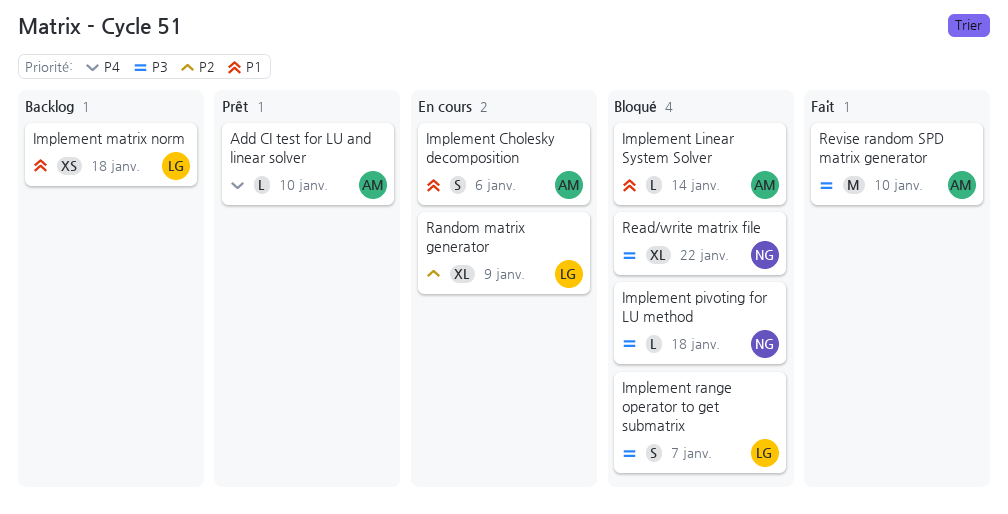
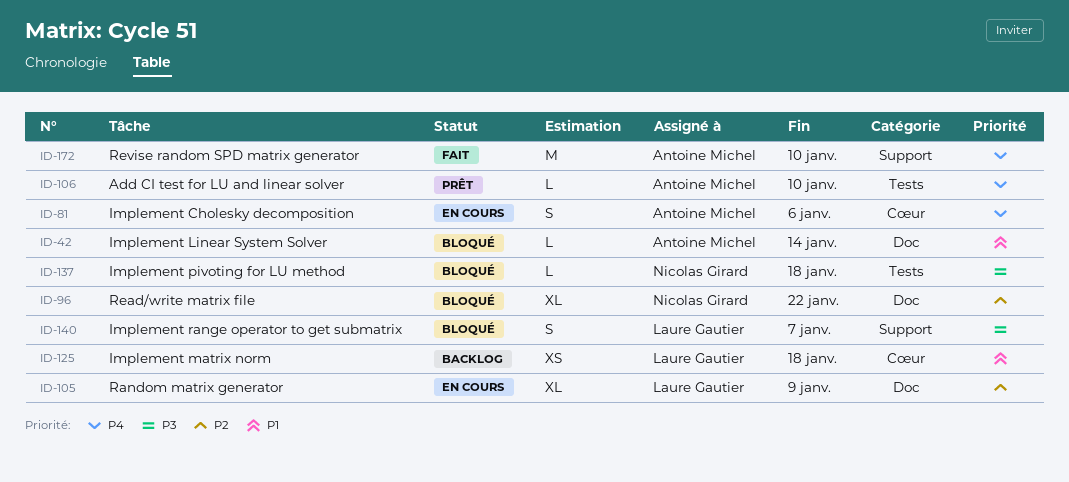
Implement Cholesky decomposition, priority: P1 -> P4
Read/write matrix file, priority: P3 -> P2
Revise random SPD matrix generator, priority: P3 -> P4

